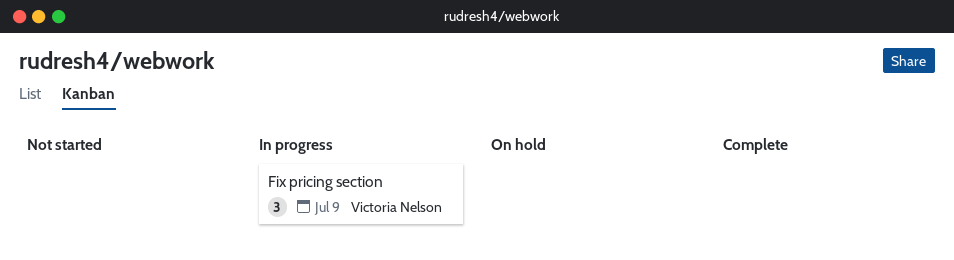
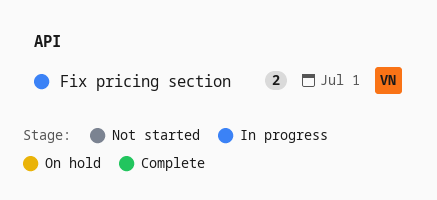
Fix pricing section, estimate: 3 -> 2
Fix pricing section, due: Jul 9 -> Jul 1

